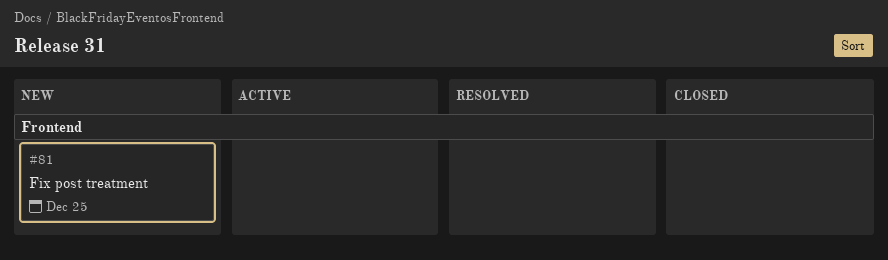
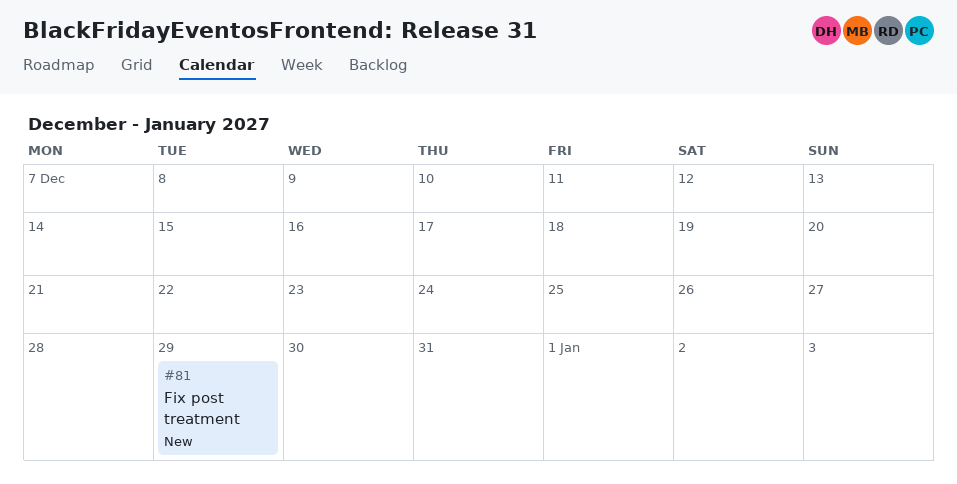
#81, due: Dec 25 -> Dec 29

